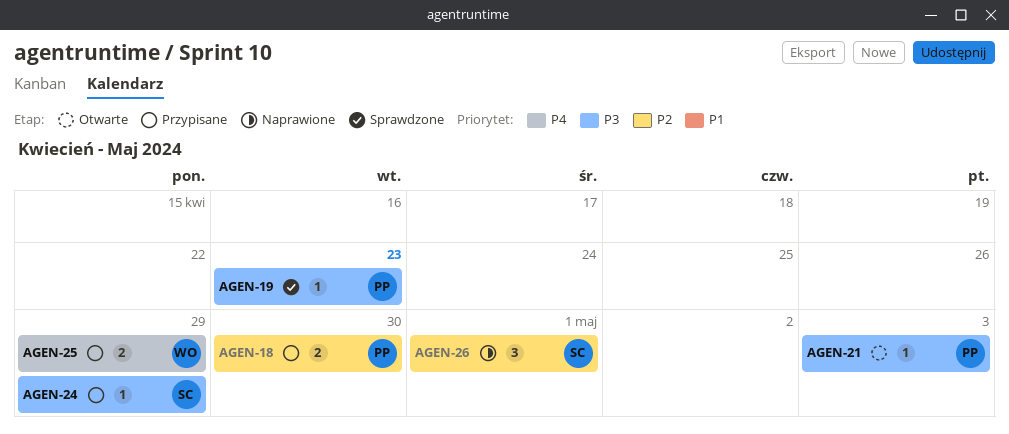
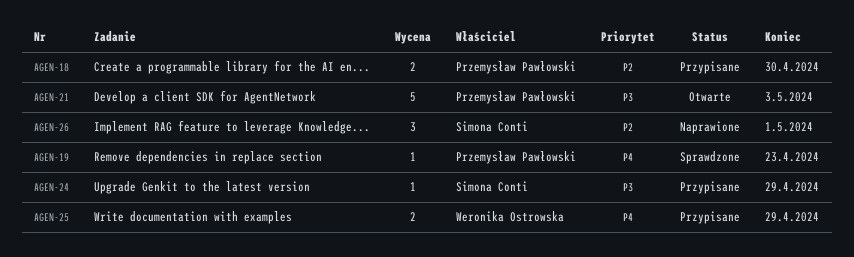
AGEN-19, priority: P3 -> P4
AGEN-21, estimate: 1 -> 5

